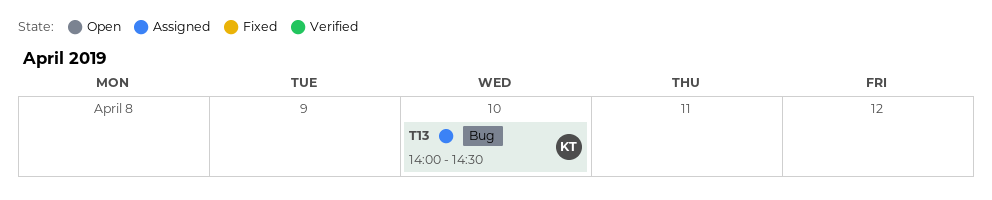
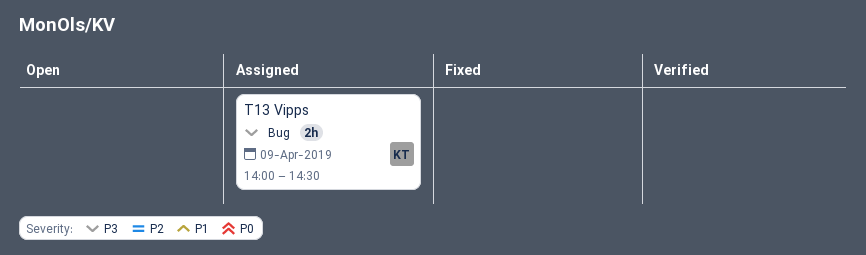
T13, day: Apr 10 -> Apr 9

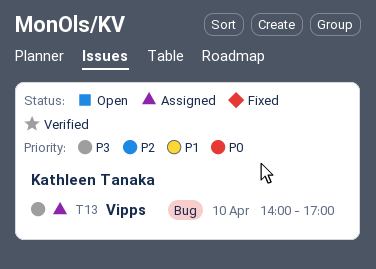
T13, day: Apr 9 -> Apr 10
T13, ends: 14:30 -> 17:00

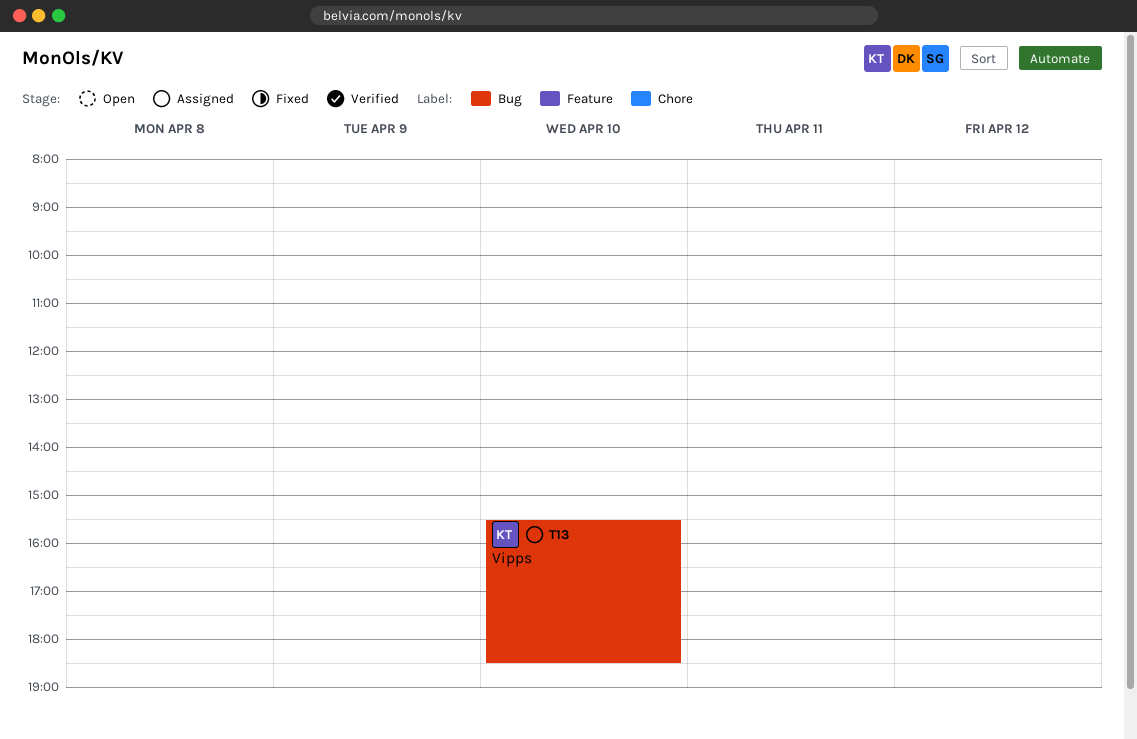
T13, begins: 14:00 -> 15:30
T13, ends: 17:00 -> 18:30

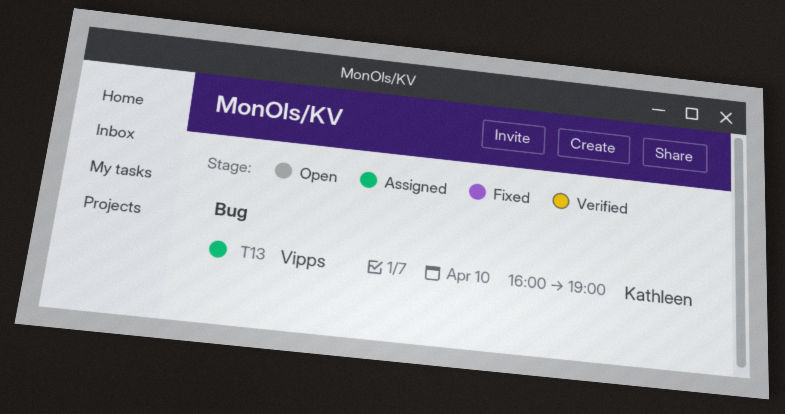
T13, begins: 15:30 -> 16:00
T13, ends: 18:30 -> 19:00

